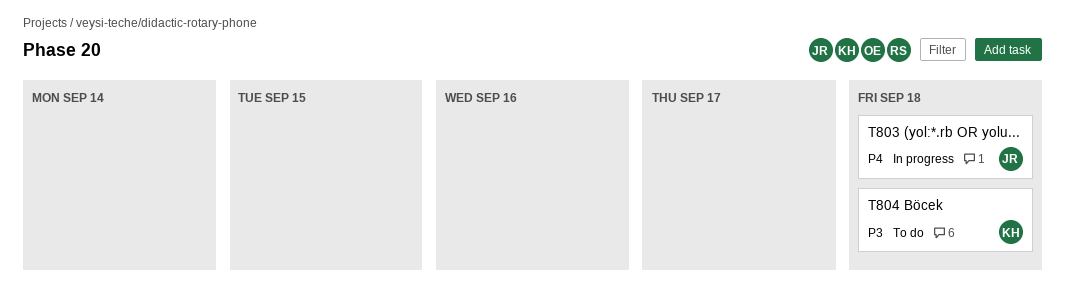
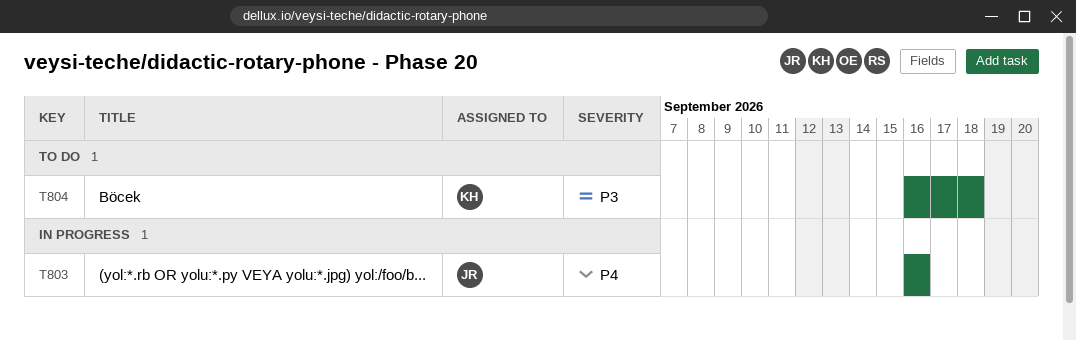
T803, due: Sep 18 -> Sep 16

